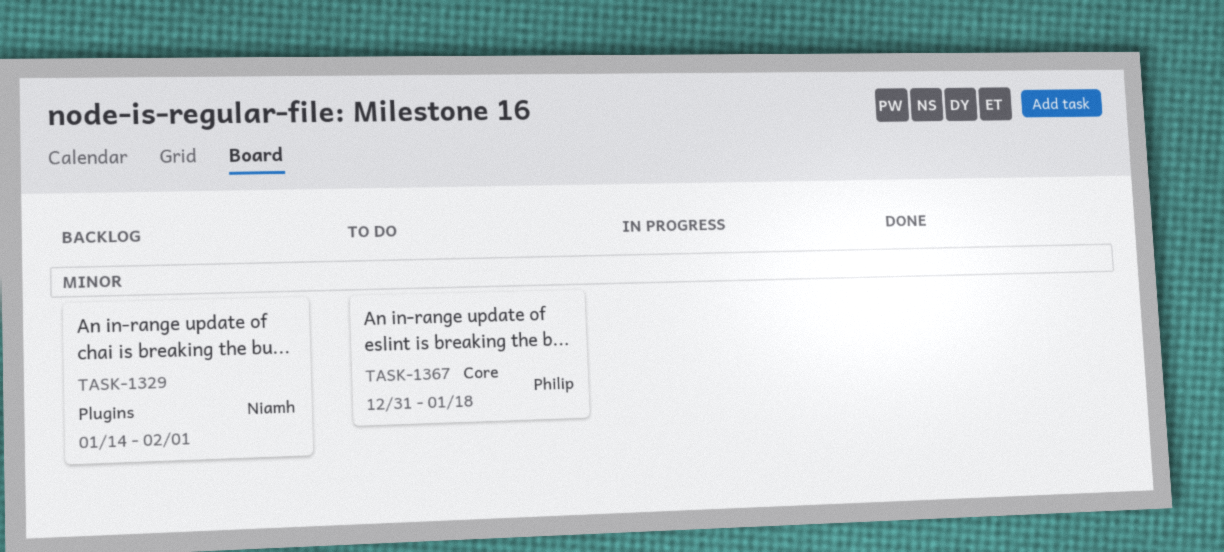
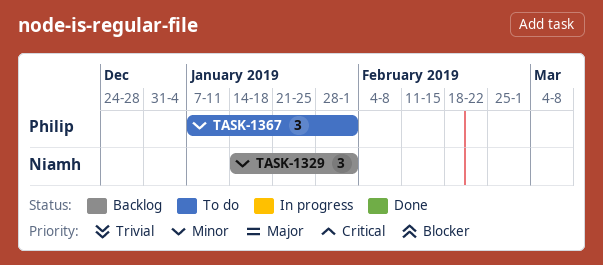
TASK-1367, start: Dec 31 -> Jan 7
TASK-1367, due: Jan 18 -> Feb 1

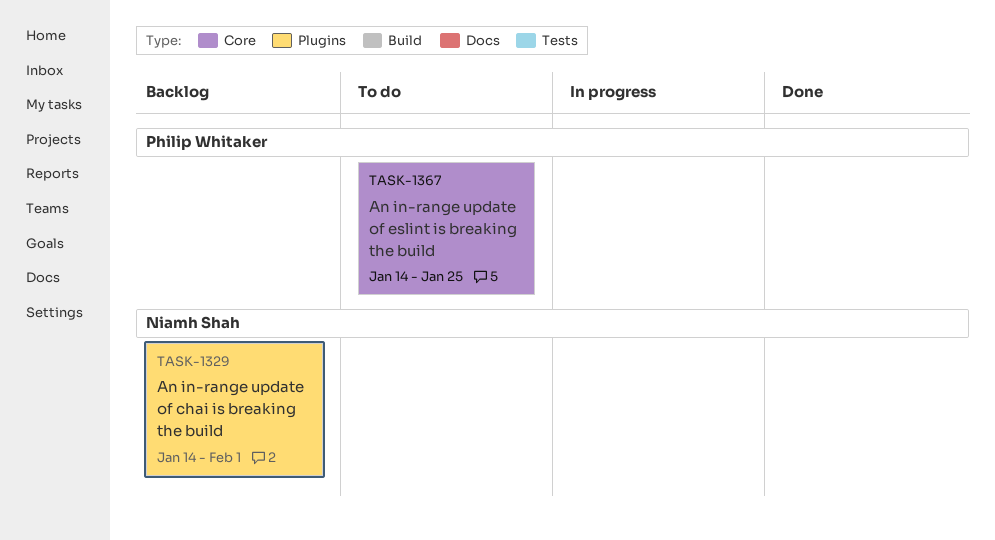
TASK-1367, start: Jan 7 -> Jan 14
TASK-1367, due: Feb 1 -> Jan 25

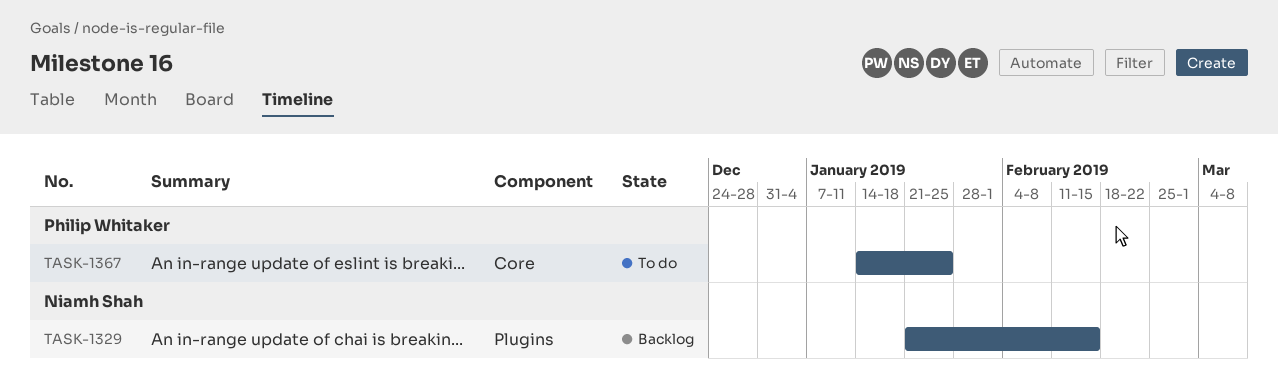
TASK-1329, start: Jan 14 -> Jan 21
TASK-1329, due: Feb 1 -> Feb 15

